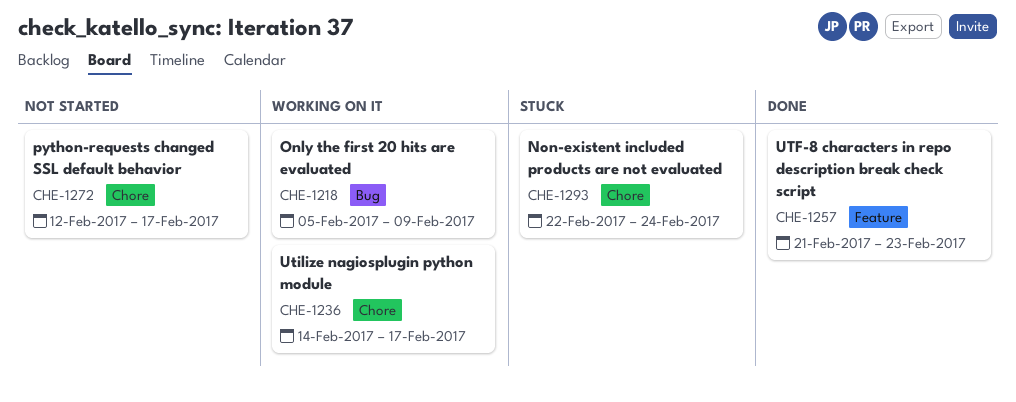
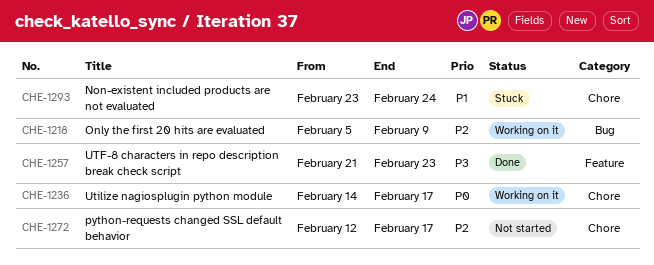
CHE-1293, start: Feb 22 -> Feb 23

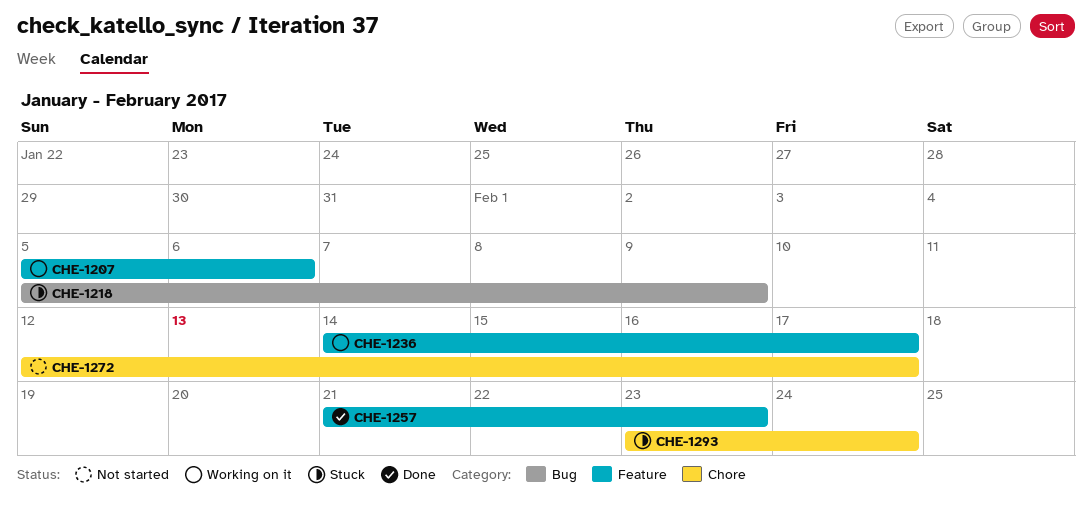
CHE-1207: none -> present
CHE-1218, status: Working on it -> Stuck
CHE-1236, label: Chore -> Feature

